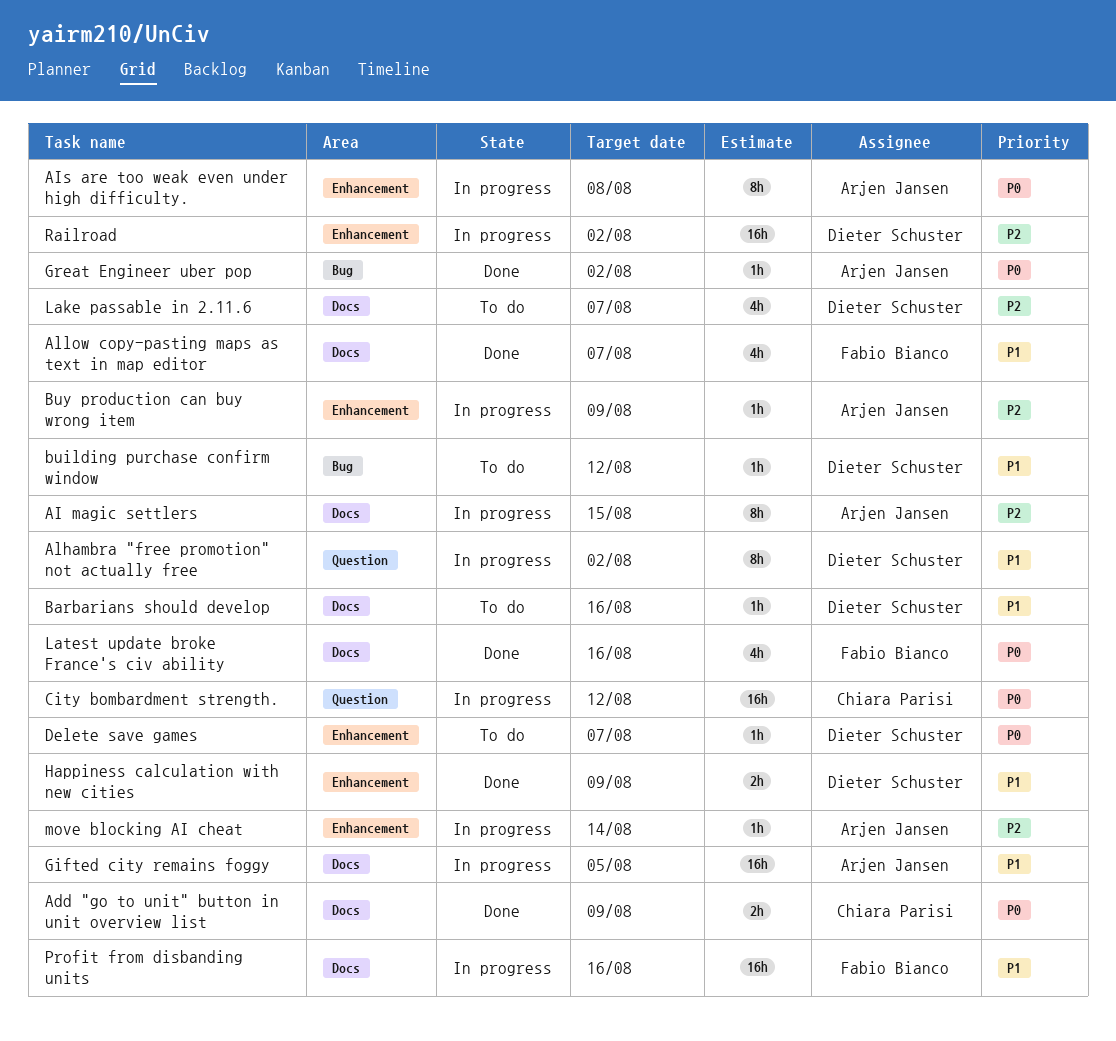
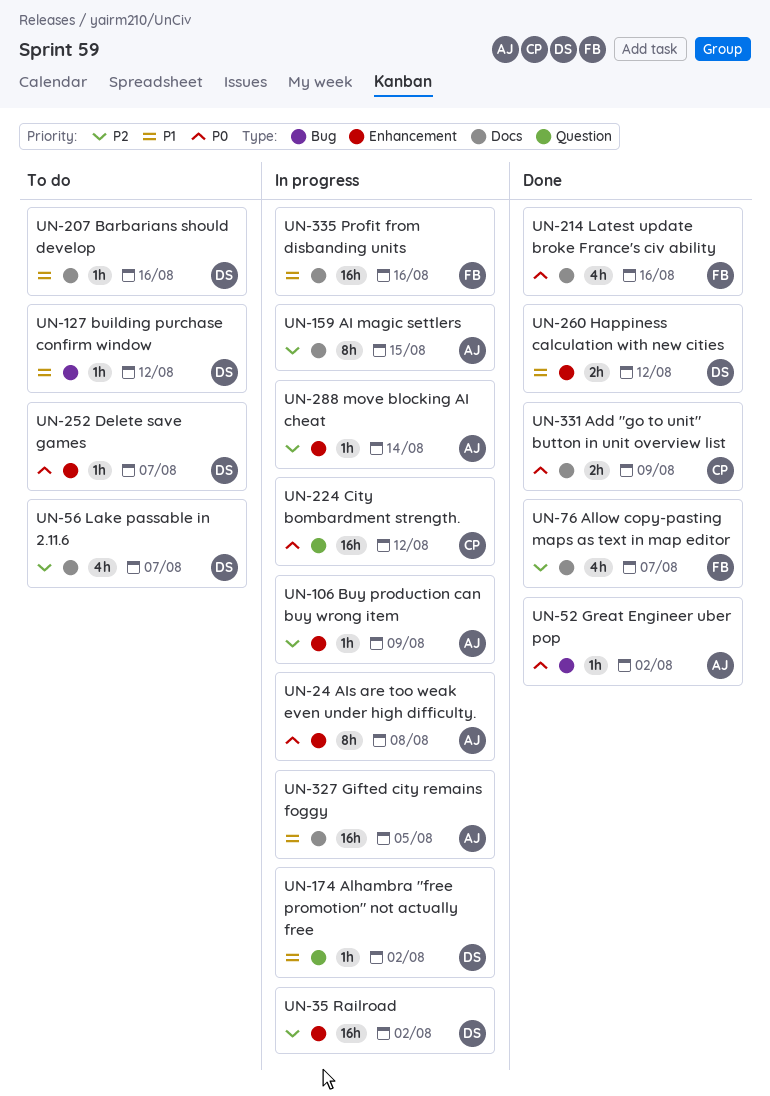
Alhambra "free promotion" not actually free, estimate: 8h -> 1h
Allow copy-pasting maps as text in map editor, priority: P1 -> P2
Happiness calculation with new cities, due: Aug 9 -> Aug 12

